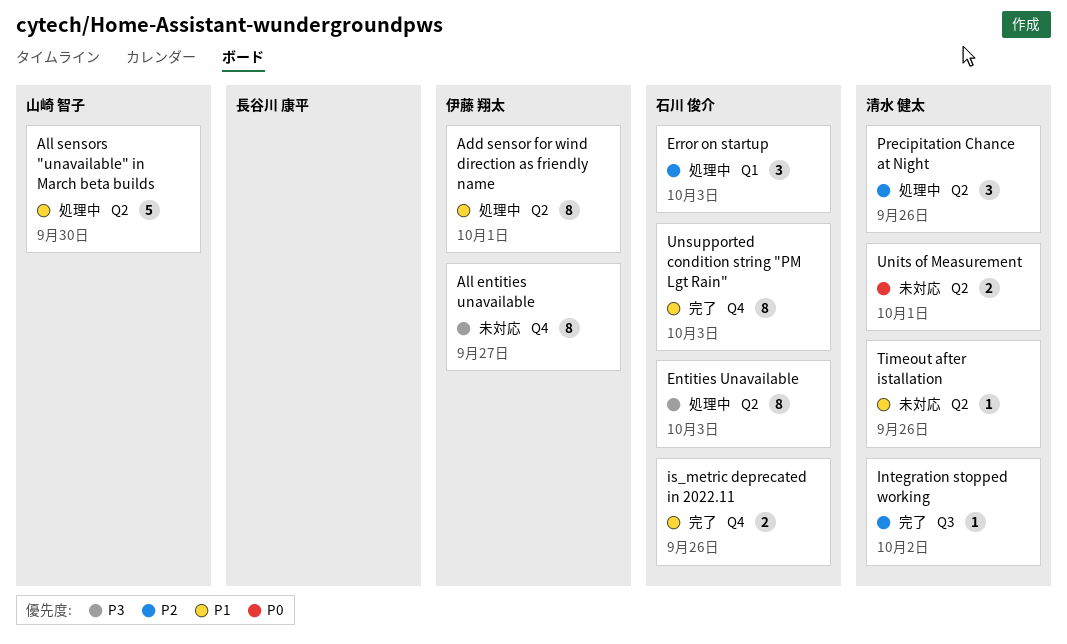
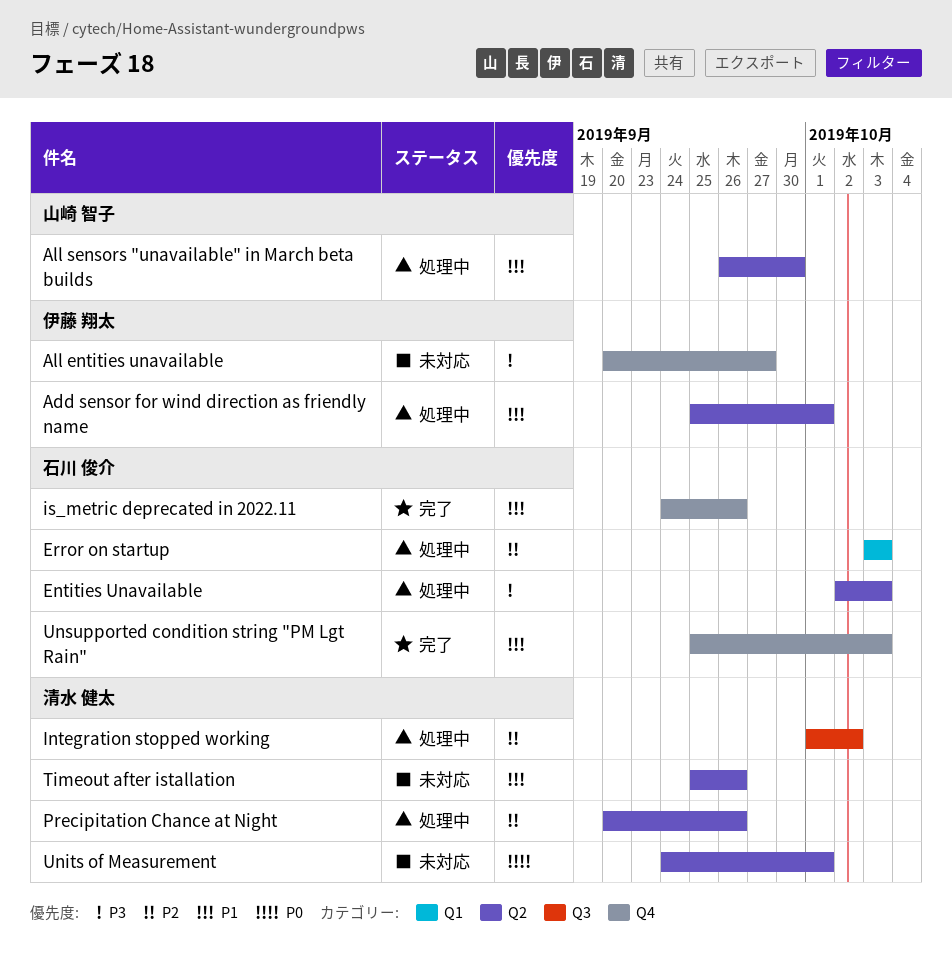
Integration stopped working, status: 完了 -> 処理中

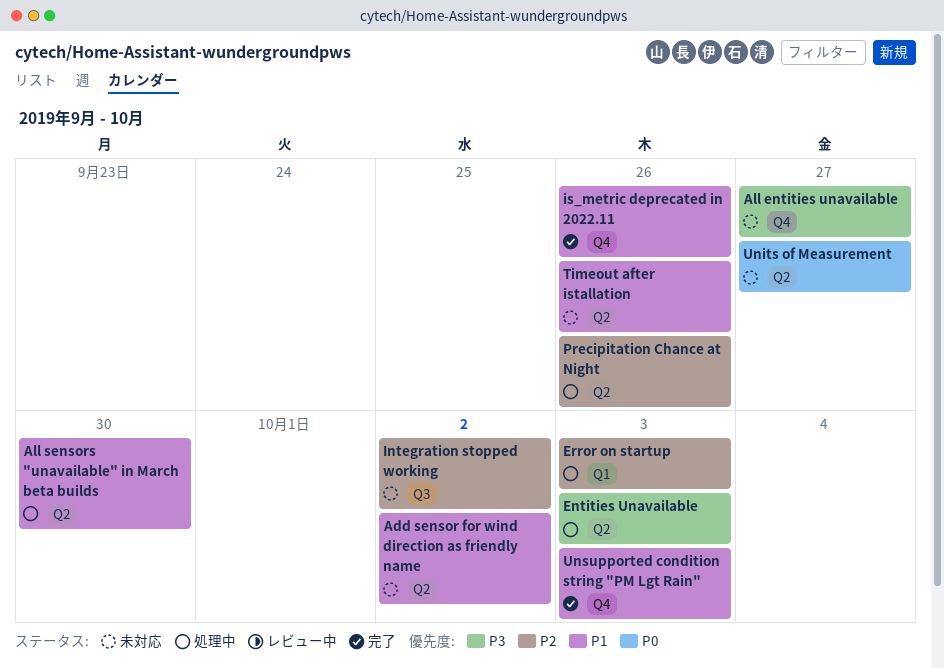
Add sensor for wind direction as friendly name, status: 処理中 -> 未対応
Add sensor for wind direction as friendly name, due: Oct 1 -> Oct 2
Integration stopped working, status: 処理中 -> 未対応
Units of Measurement, due: Oct 1 -> Sep 27

